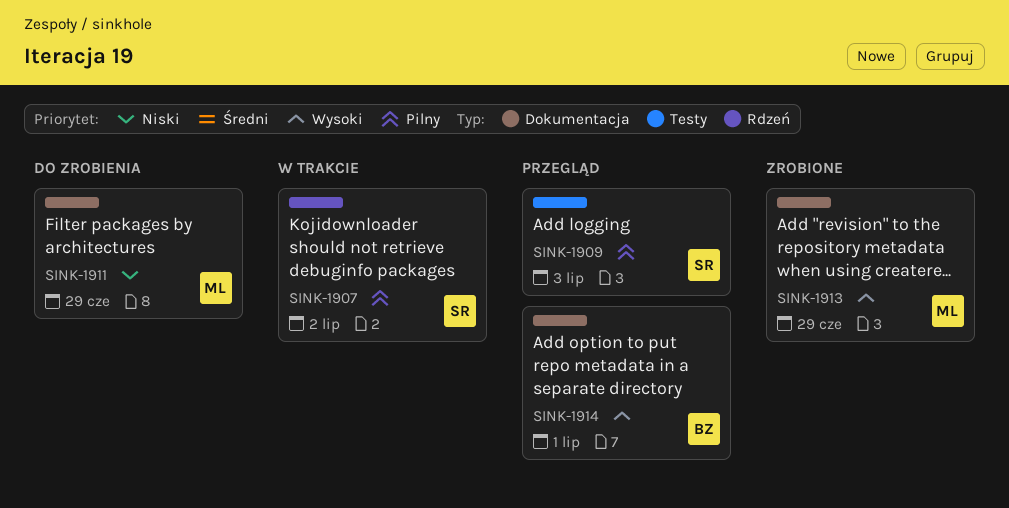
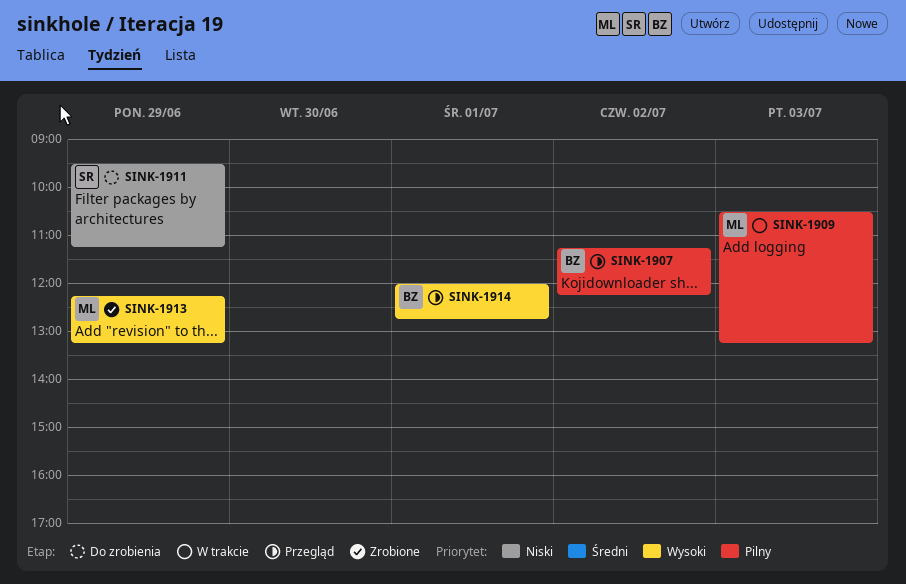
SINK-1907, status: W trakcie -> Przegląd
SINK-1907, owner: SR -> BZ
SINK-1909, status: Przegląd -> W trakcie
SINK-1909, owner: SR -> ML
SINK-1911, owner: ML -> SR

